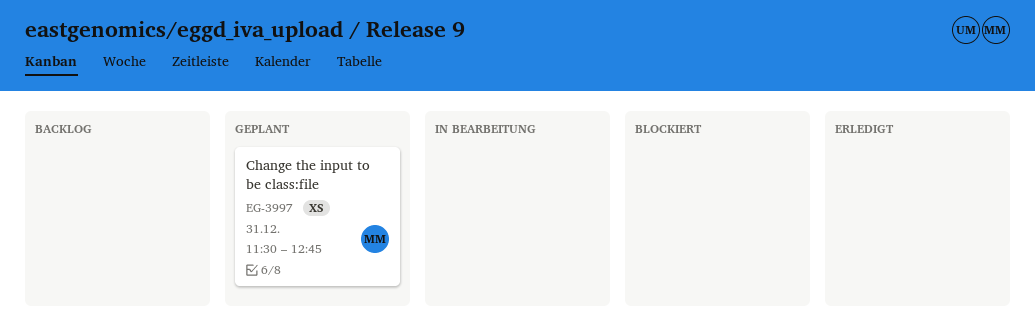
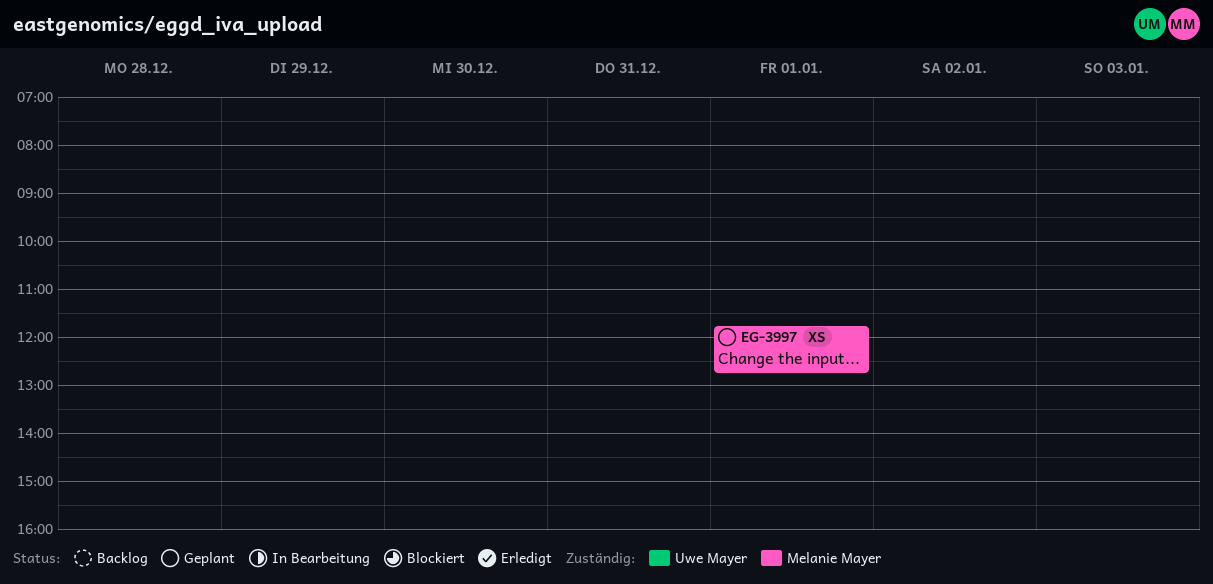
EG-3997, day: Dec 31 -> Jan 1
EG-3997, begins: 11:30 -> 11:45

